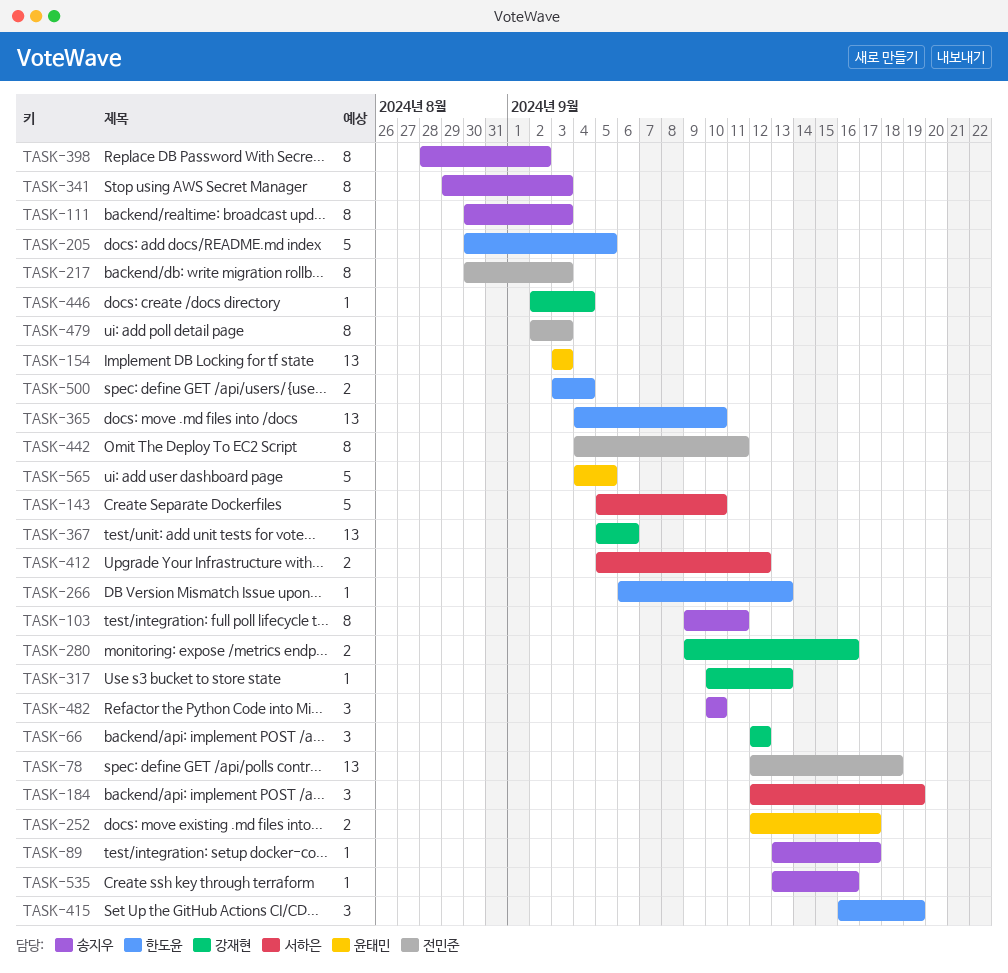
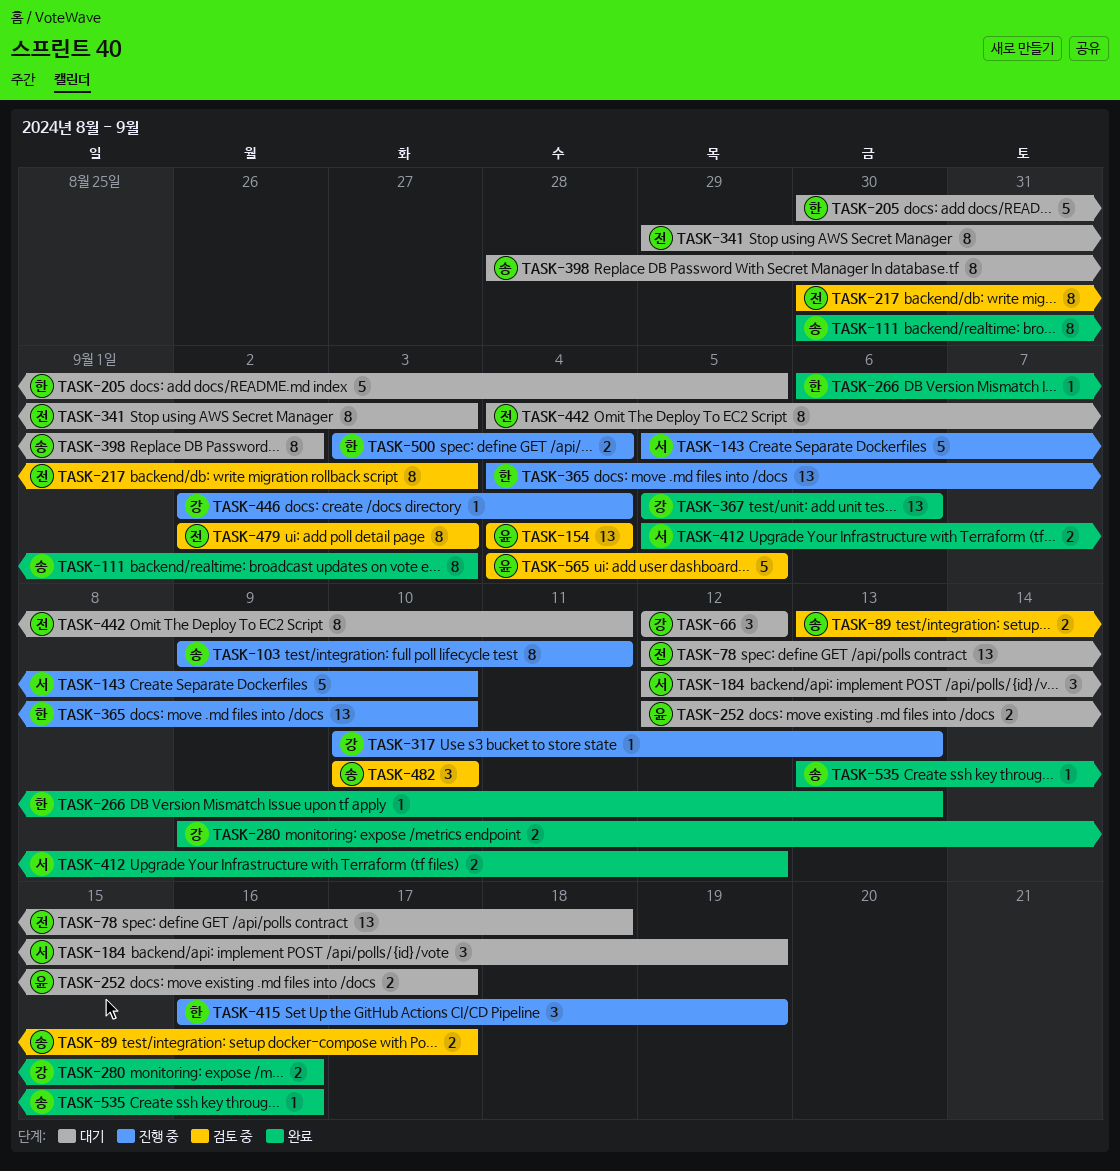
TASK-89, estimate: 1 -> 2
TASK-154, start: Sep 3 -> Sep 4
TASK-154, due: Sep 3 -> Sep 4
TASK-341, owner: 송지우 -> 전민준

